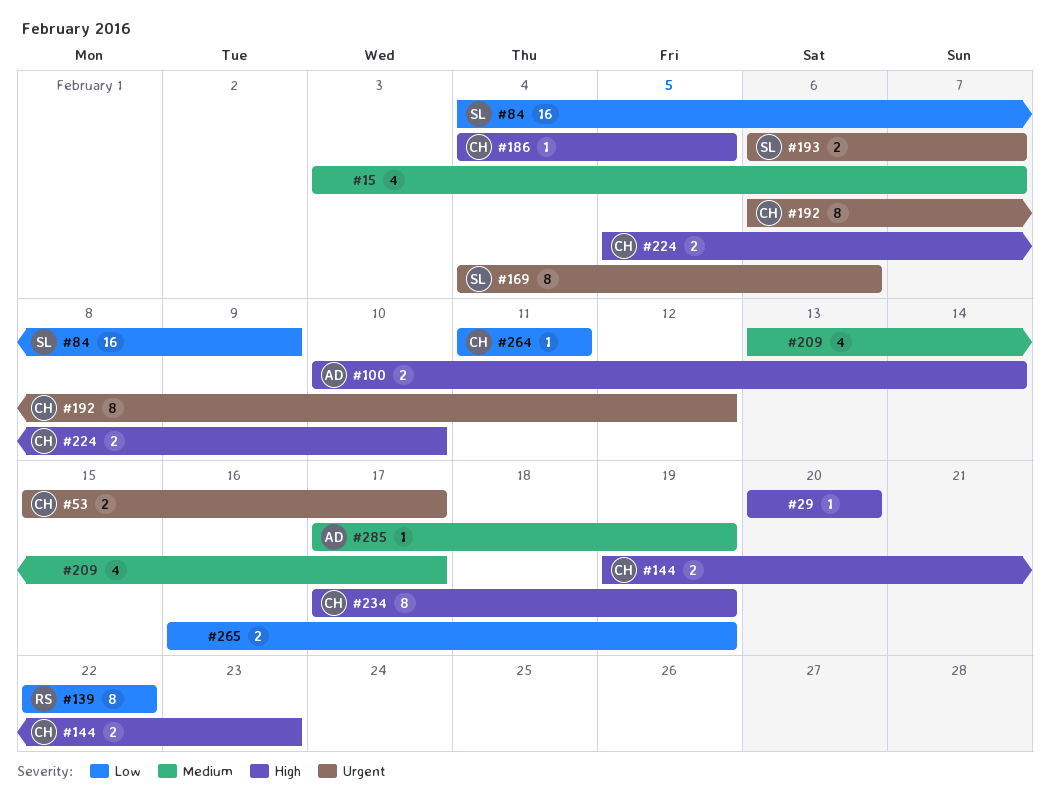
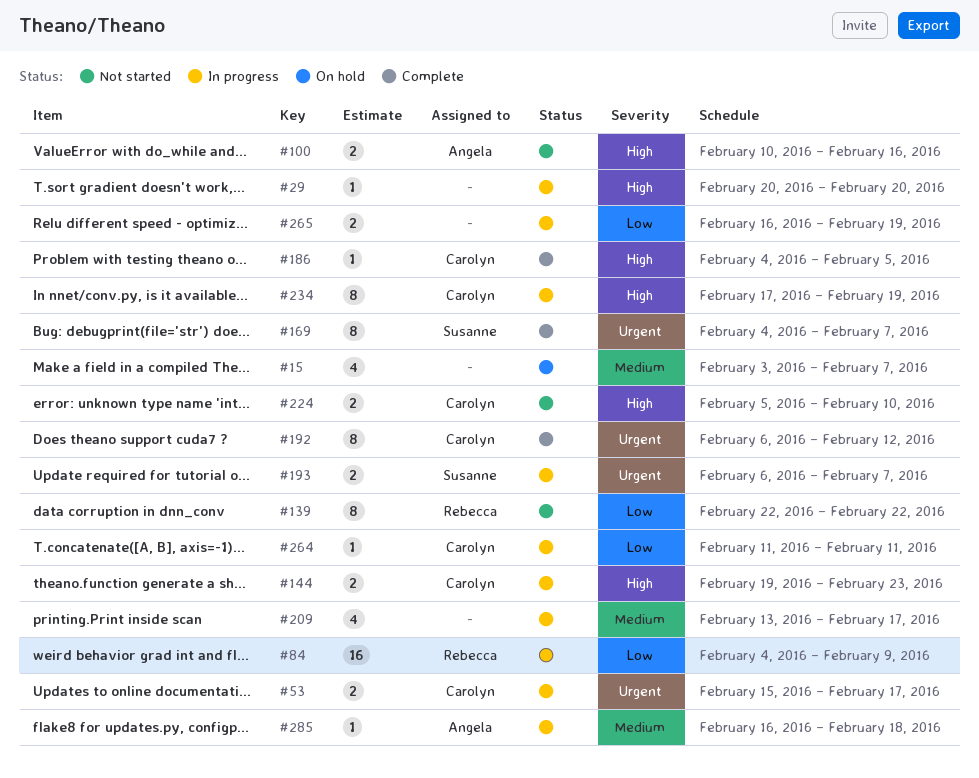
#84, owner: Susanne -> Rebecca
#100, due: Feb 14 -> Feb 16
#169, due: Feb 6 -> Feb 7
#285, start: Feb 17 -> Feb 16
#285, due: Feb 19 -> Feb 18

